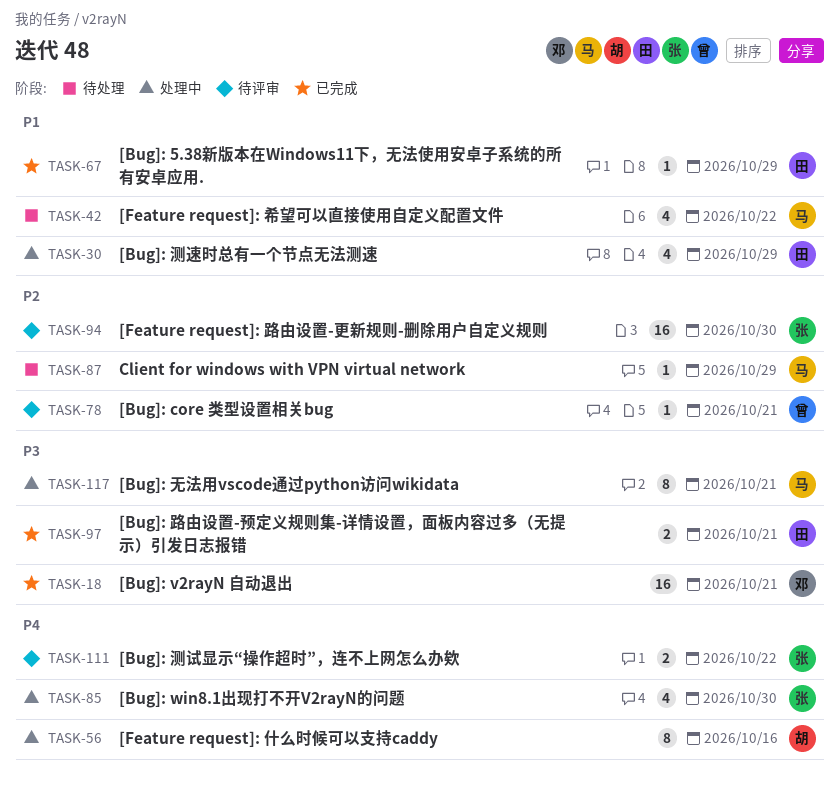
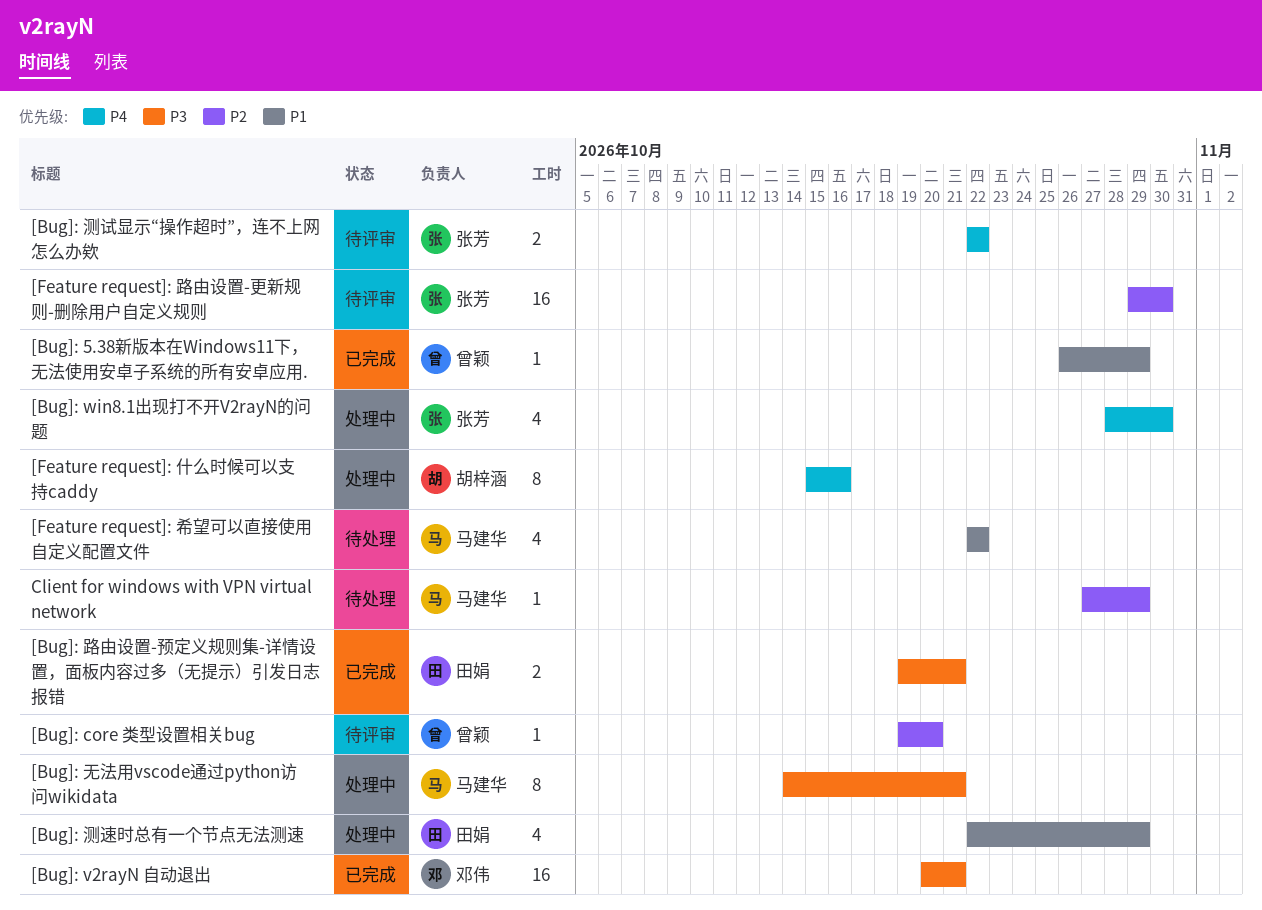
[Bug]: 5.38新版本在Windows11下，无法使用安卓子系统的所有安卓应用., owner: 田娟 -> 曾颖
[Bug]: core 类型设置相关bug, due: Oct 21 -> Oct 20

